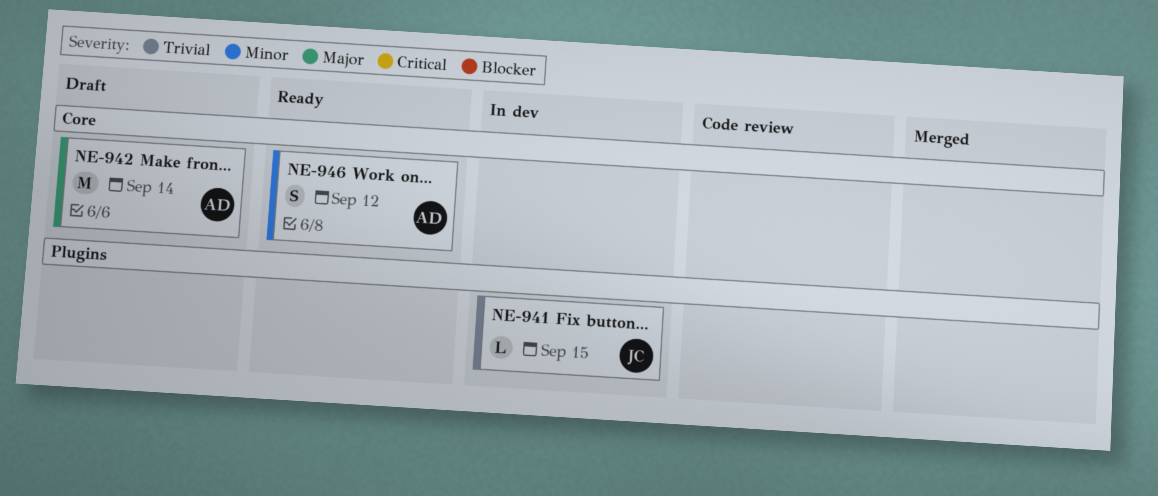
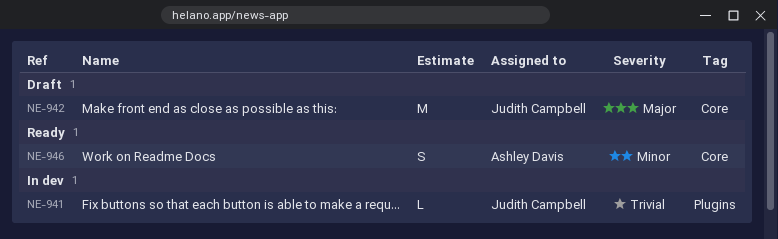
NE-942, owner: Ashley Davis -> Judith Campbell

